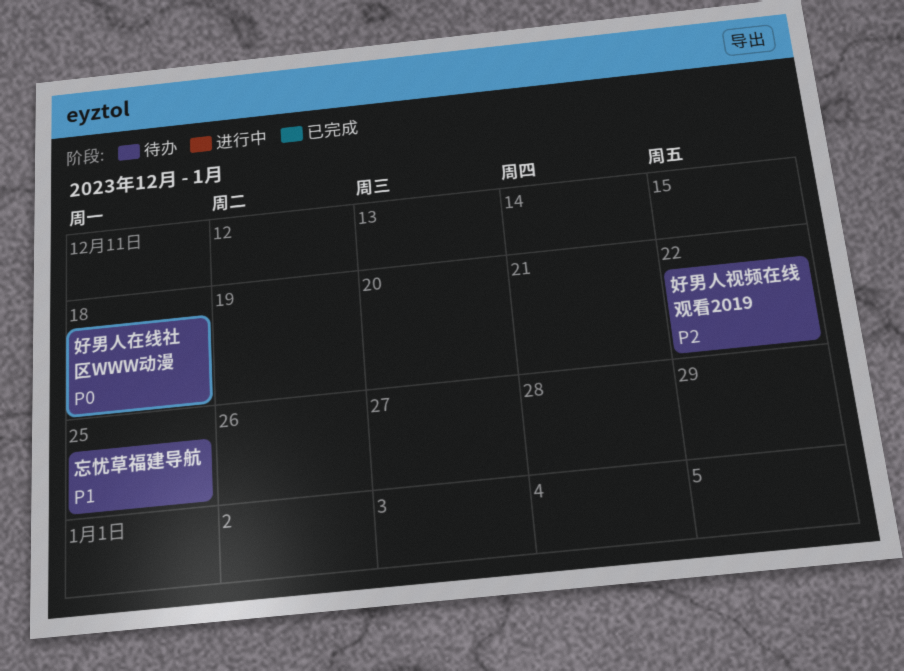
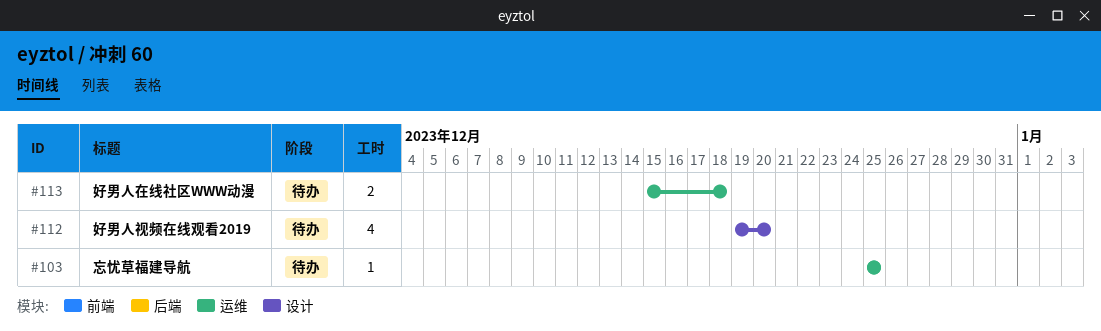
好男人视频在线观看2019, due: Dec 22 -> Dec 20

